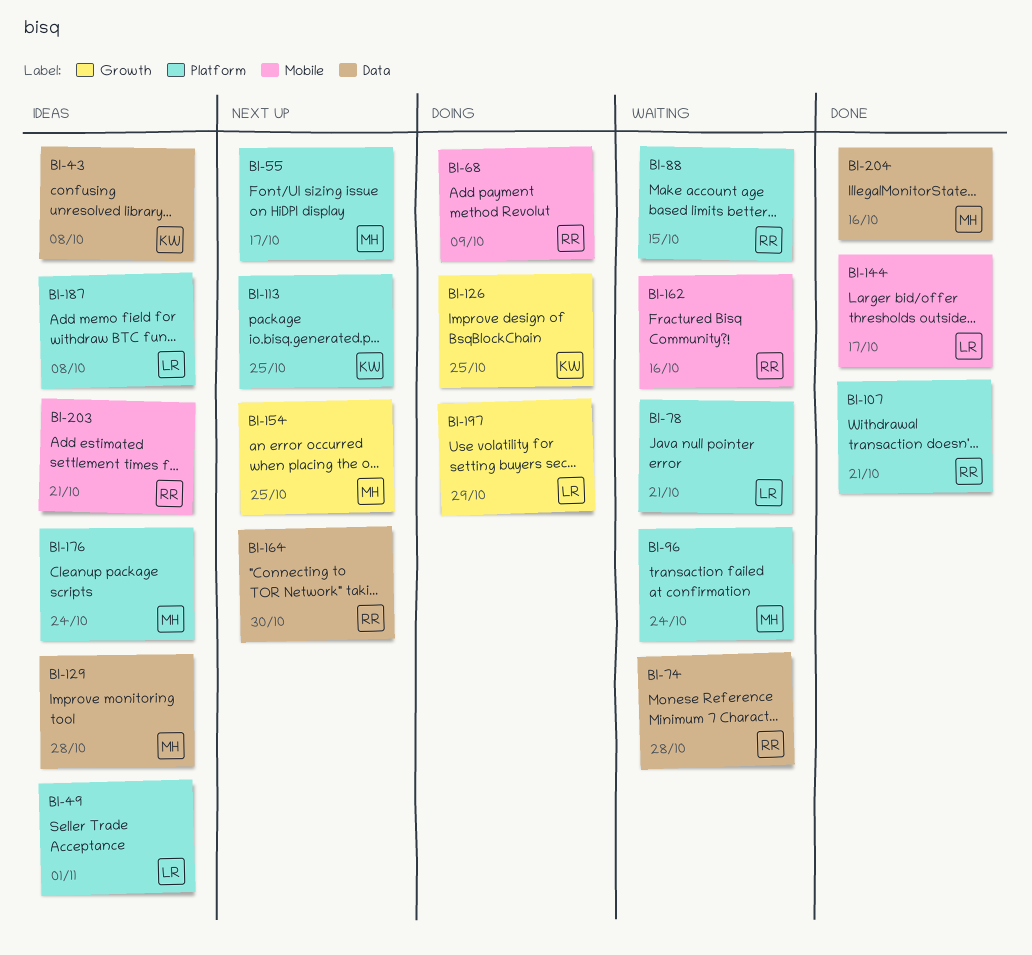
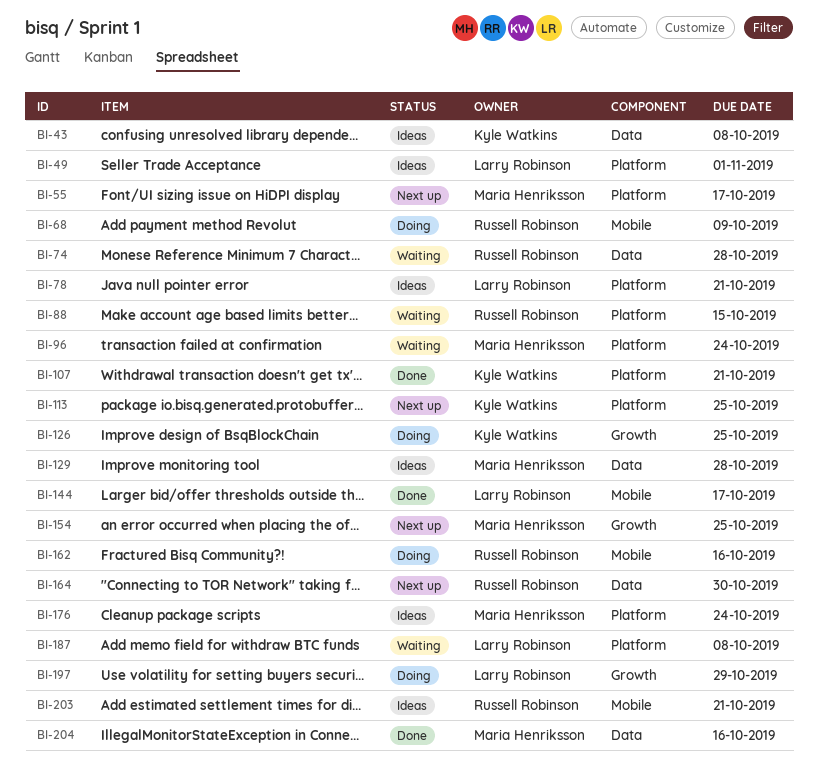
BI-78, status: Waiting -> Ideas
BI-107, owner: Russell Robinson -> Kyle Watkins
BI-162, status: Waiting -> Doing
BI-187, status: Ideas -> Waiting

